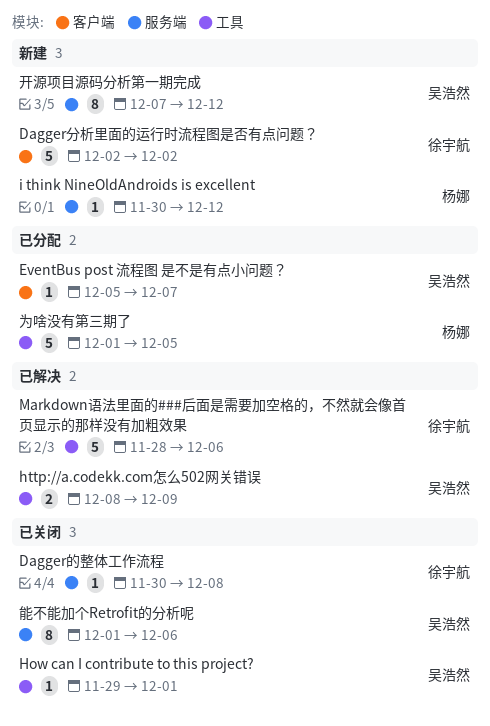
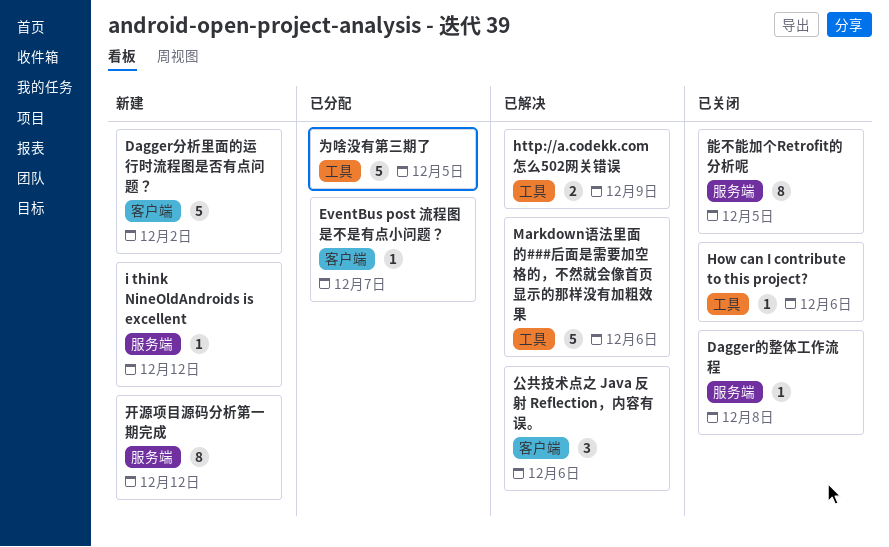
How can I contribute to this project?, due: Dec 1 -> Dec 6
公共技术点之 Java 反射 Reflection，内容有误。: none -> present
能不能加个Retrofit的分析呢, due: Dec 6 -> Dec 5

